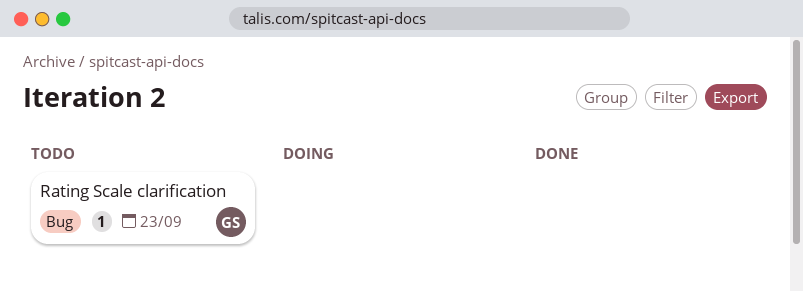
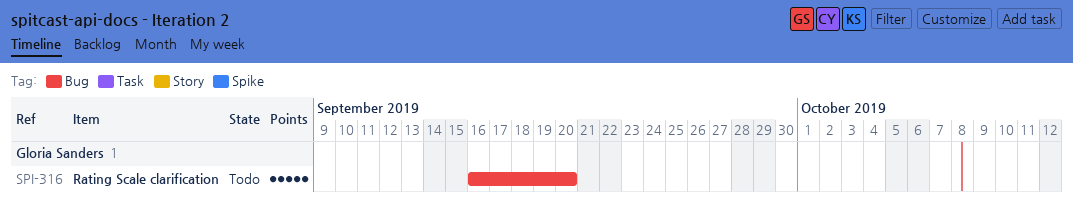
Rating Scale clarification, estimate: 1 -> 5
Rating Scale clarification, due: Sep 23 -> Sep 20

